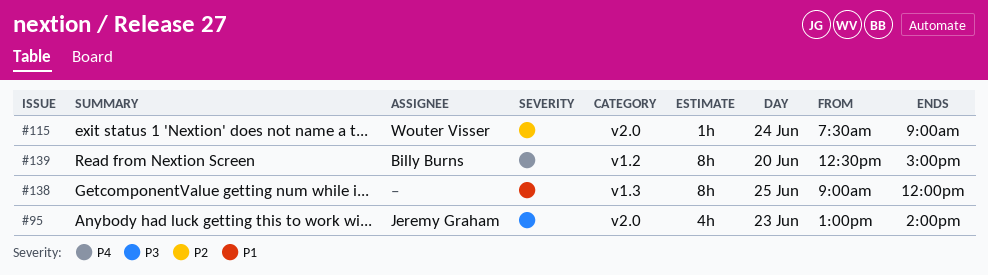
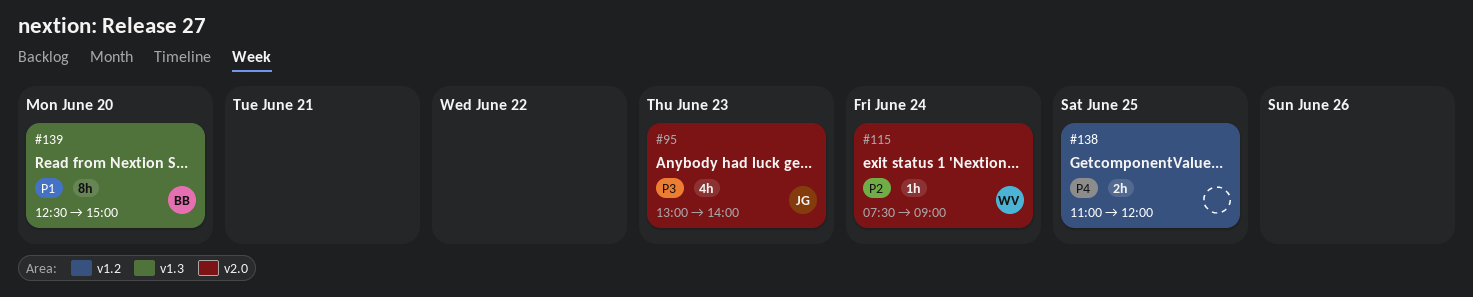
#138, priority: P1 -> P4
#138, label: v1.3 -> v1.2
#138, estimate: 8h -> 2h
#138, begins: 09:00 -> 11:00
#139, priority: P4 -> P1
#139, label: v1.2 -> v1.3

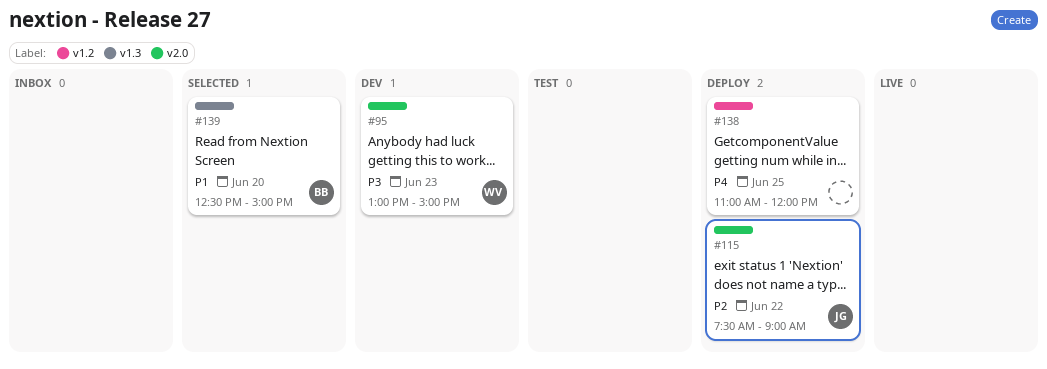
#95, owner: JG -> WV
#95, ends: 14:00 -> 15:00
#115, owner: WV -> JG
#115, day: Jun 24 -> Jun 22

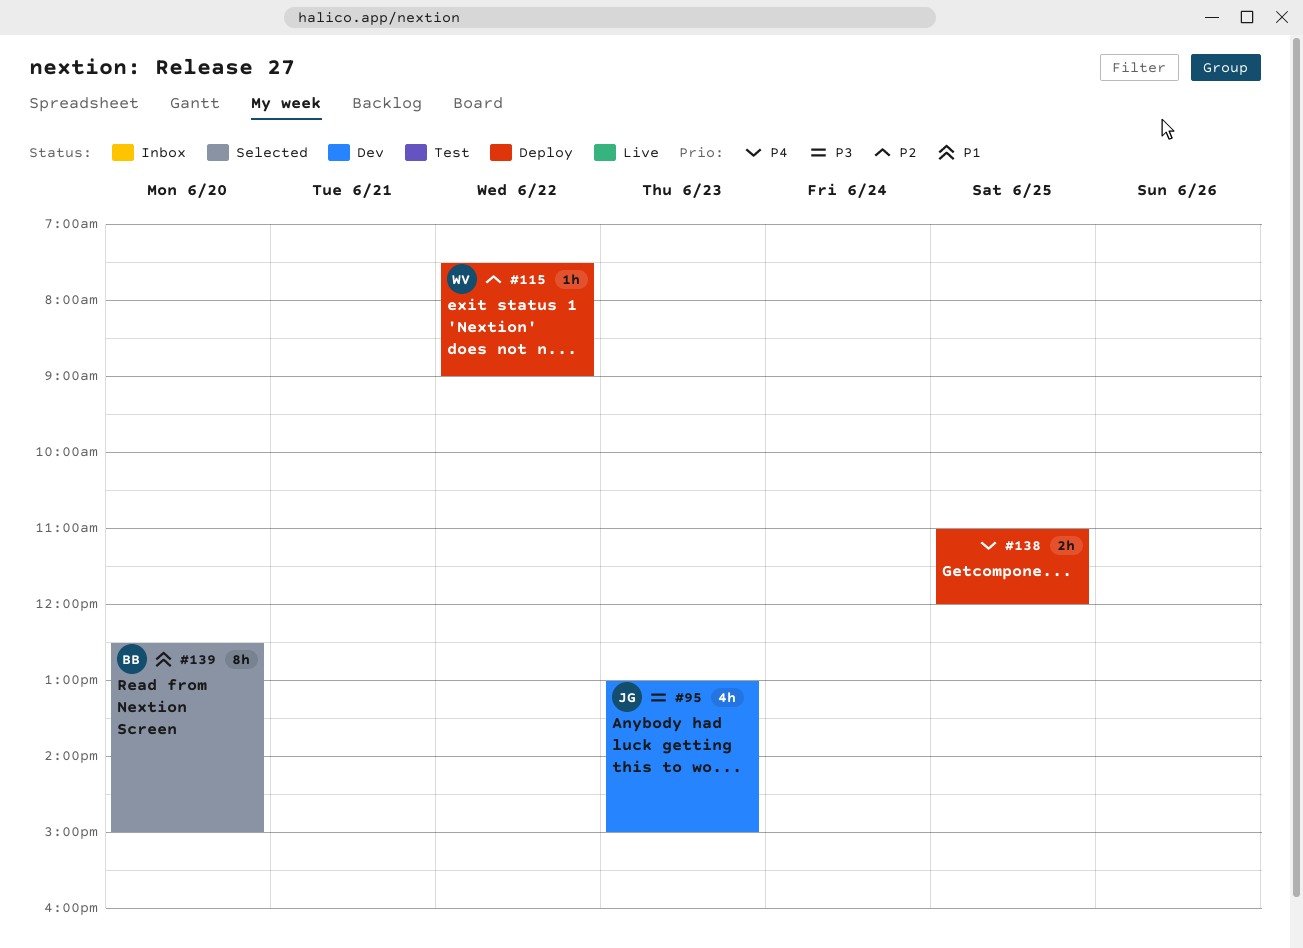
#95, owner: WV -> JG
#115, owner: JG -> WV

